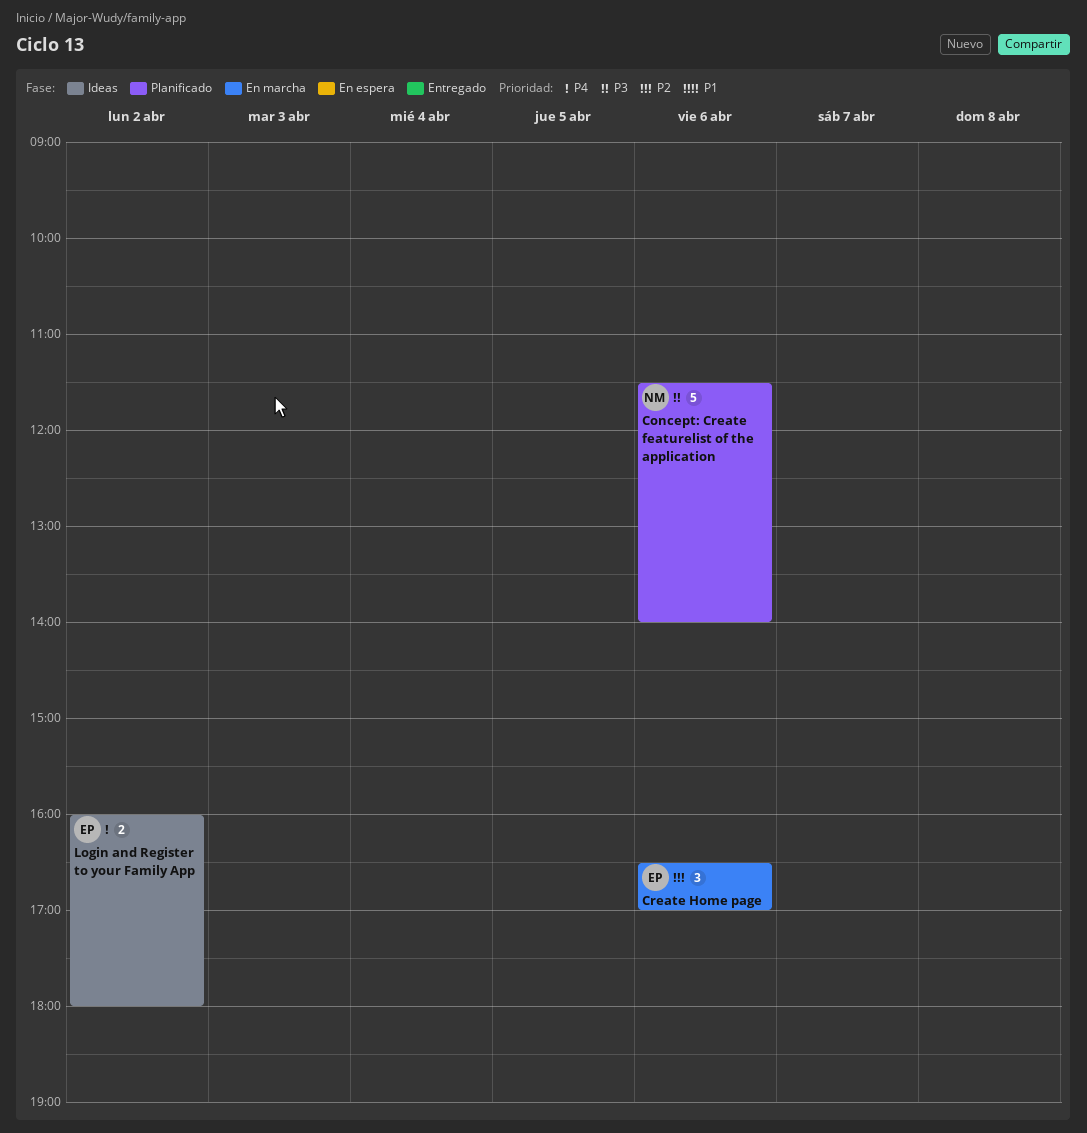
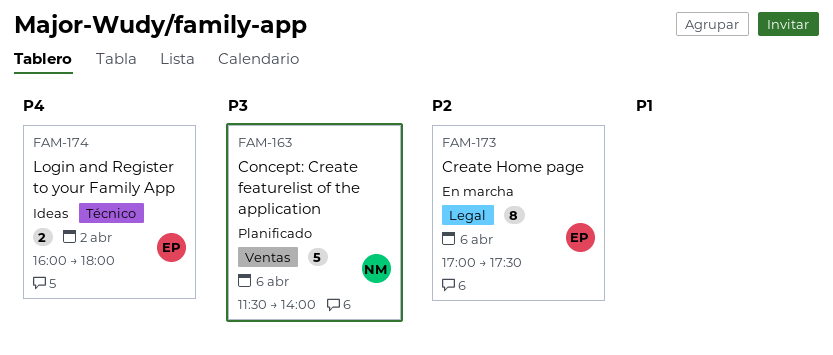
Create Home page, estimate: 3 -> 8
Create Home page, begins: 16:30 -> 17:00
Create Home page, ends: 17:00 -> 17:30

